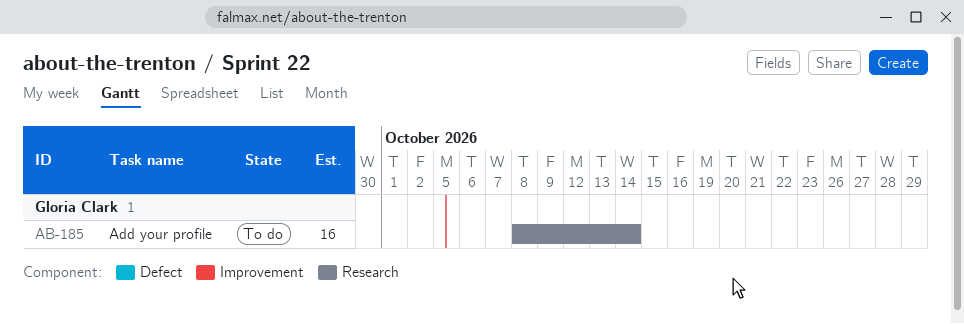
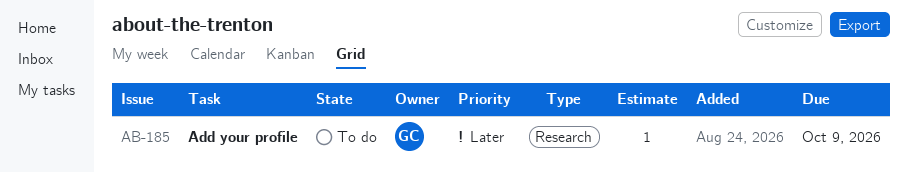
AB-185, estimate: 16 -> 1
AB-185, due: Oct 14 -> Oct 9

